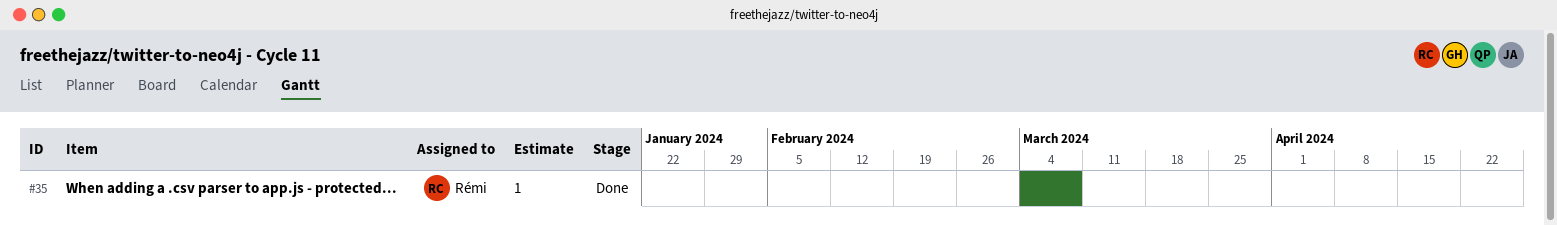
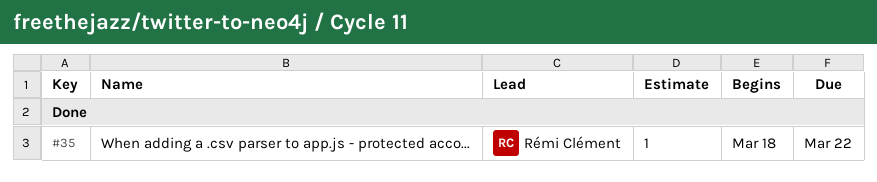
#35, start: Mar 4 -> Mar 18
#35, due: Mar 8 -> Mar 22

